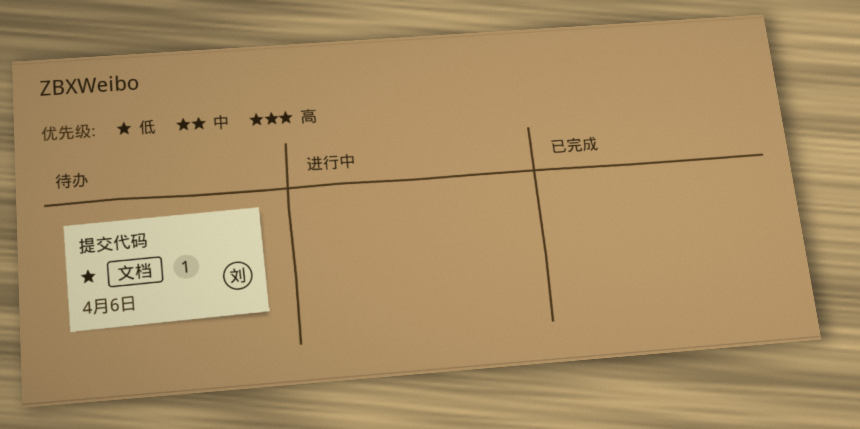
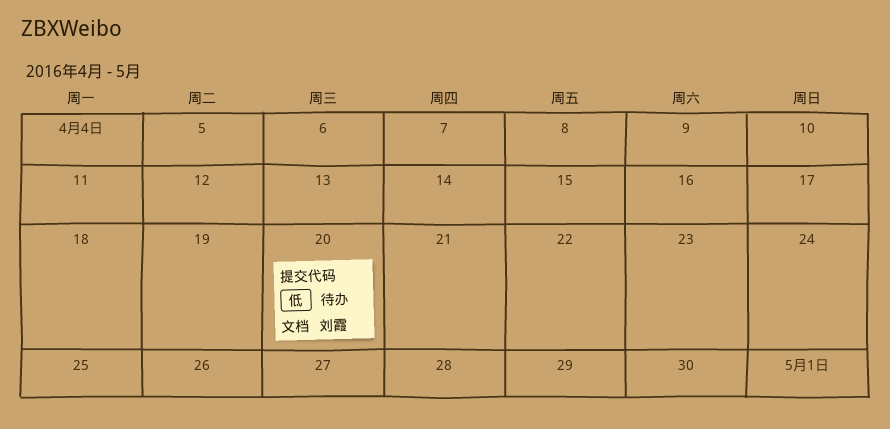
提交代码, due: Apr 6 -> Apr 20

